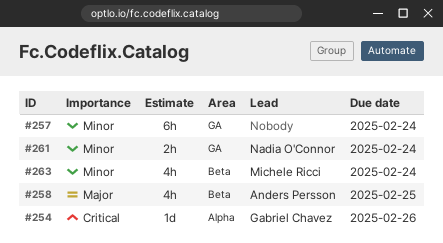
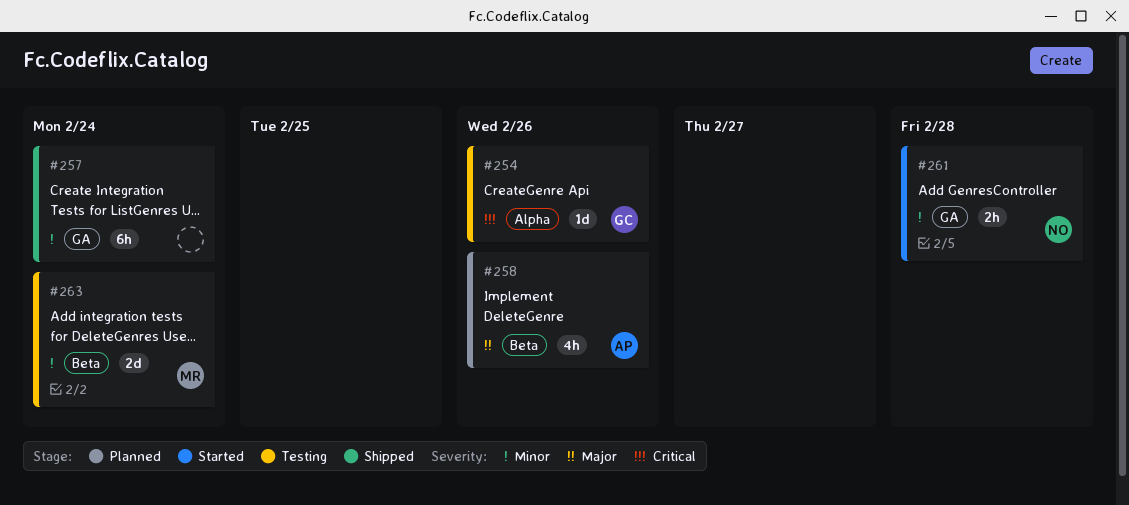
#258, due: Feb 25 -> Feb 26
#261, due: Feb 24 -> Feb 28
#263, estimate: 4h -> 2d

